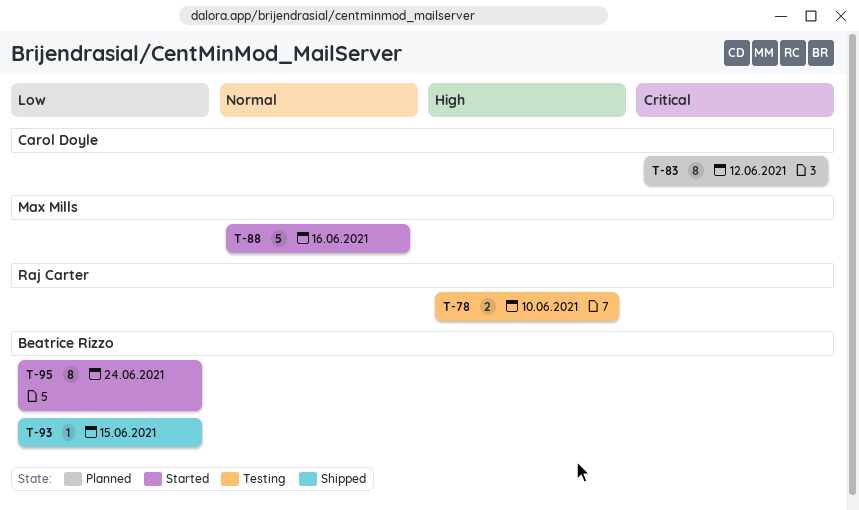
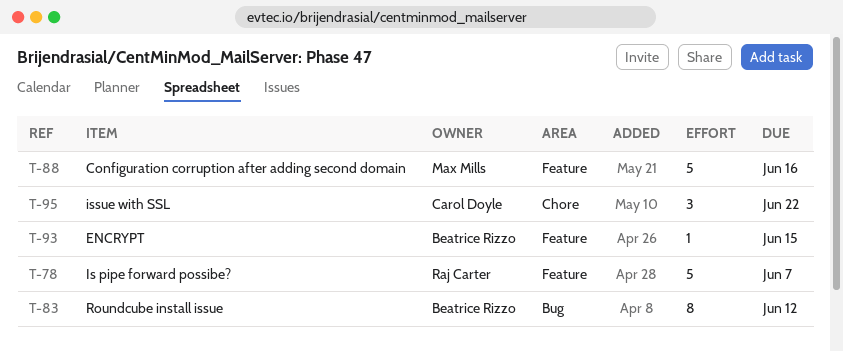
T-78, estimate: 2 -> 5
T-78, due: Jun 10 -> Jun 7
T-83, owner: Carol Doyle -> Beatrice Rizzo
T-95, owner: Beatrice Rizzo -> Carol Doyle
T-95, estimate: 8 -> 3
T-95, due: Jun 24 -> Jun 22

